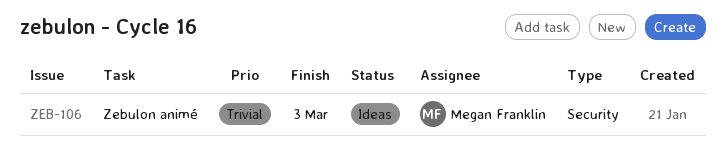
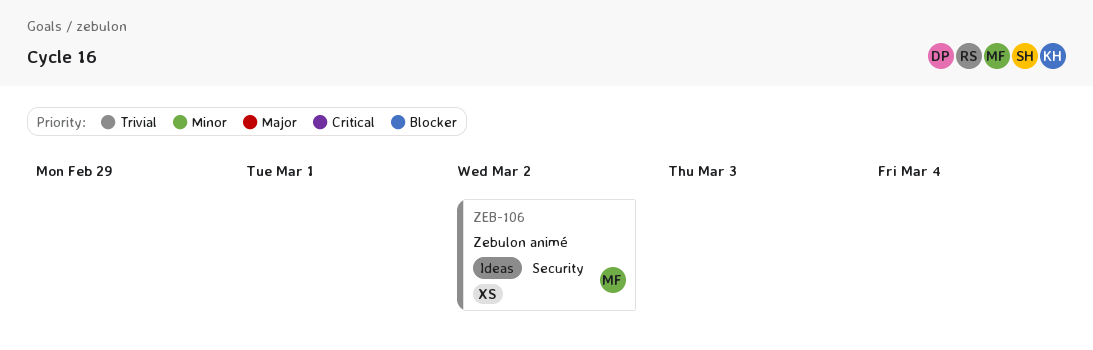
ZEB-106, due: Mar 3 -> Mar 2

